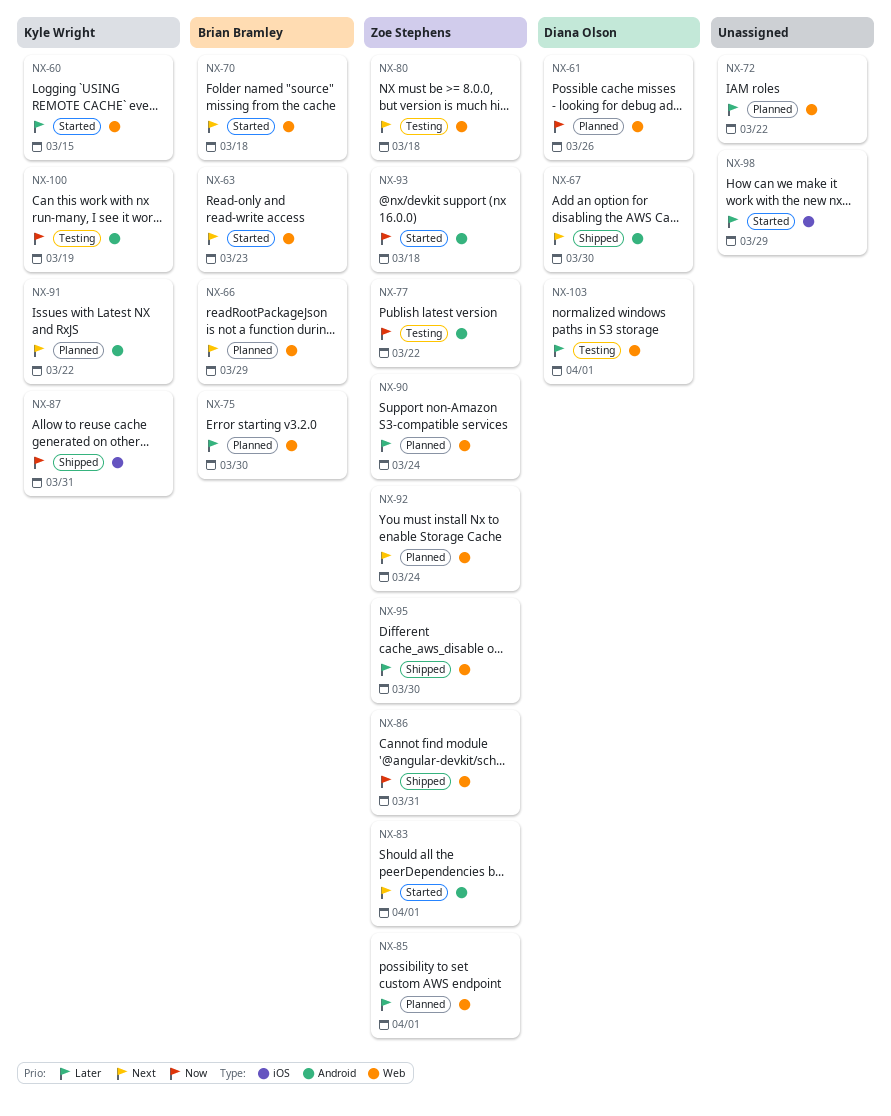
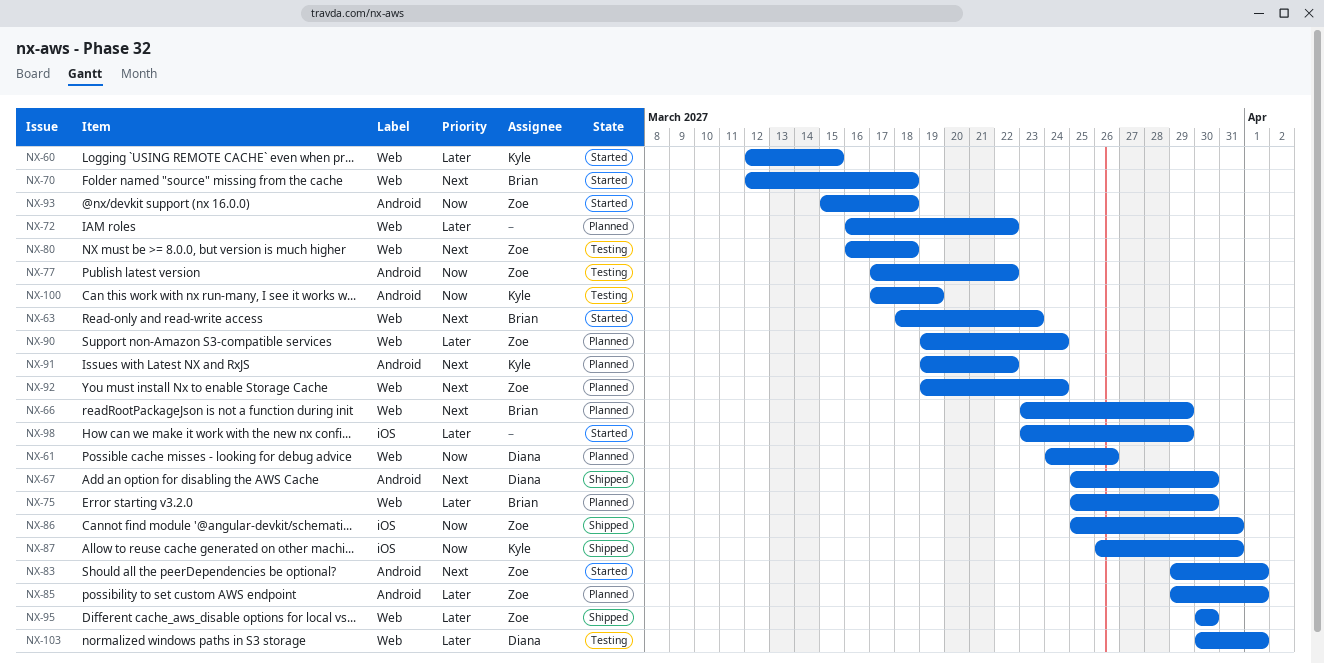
NX-85, label: Web -> Android
NX-86, label: Web -> iOS

